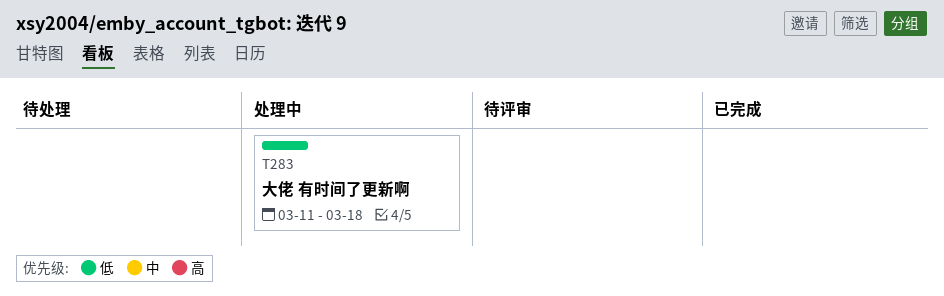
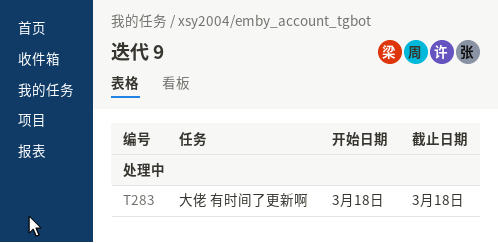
T283, start: Mar 11 -> Mar 18

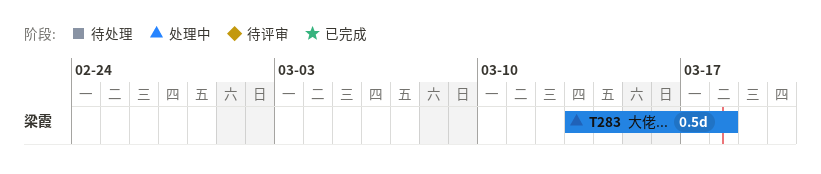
T283, start: Mar 18 -> Mar 13

